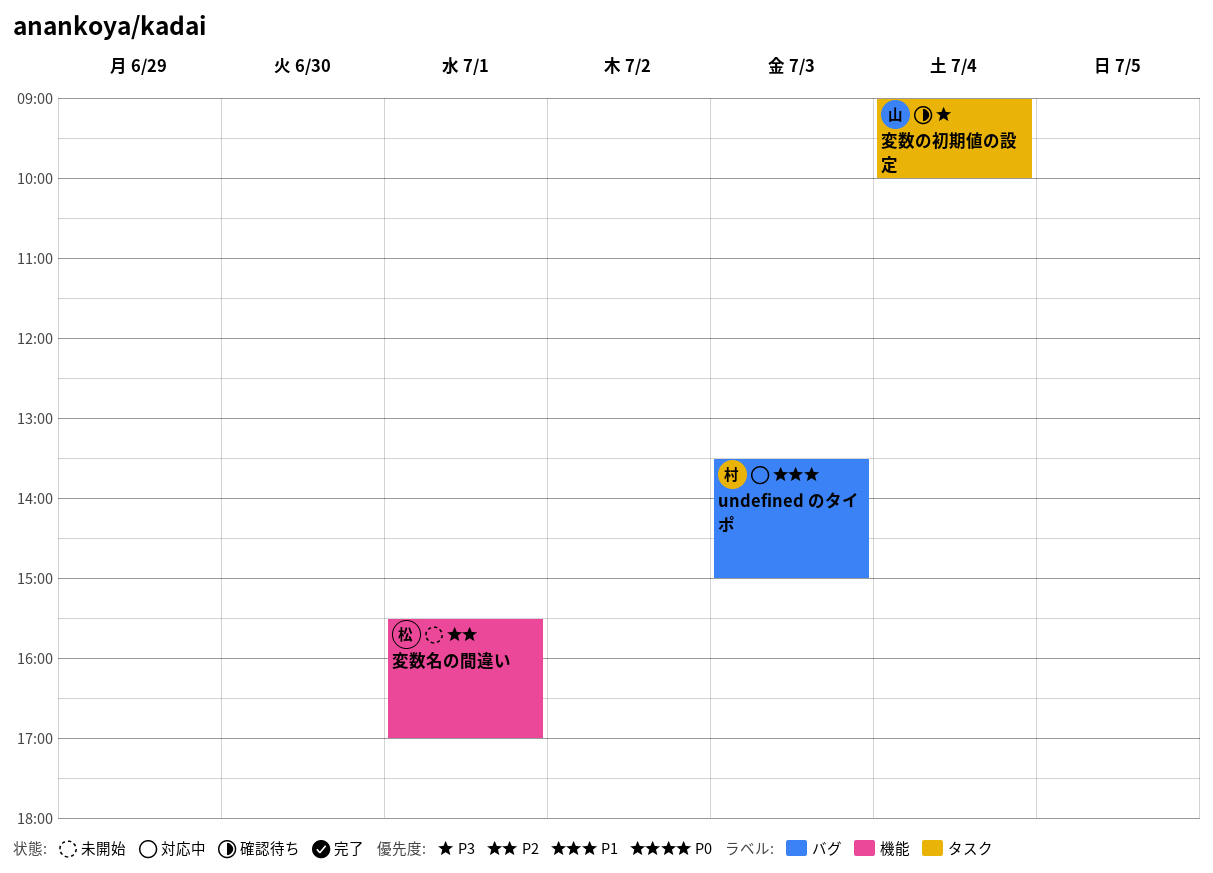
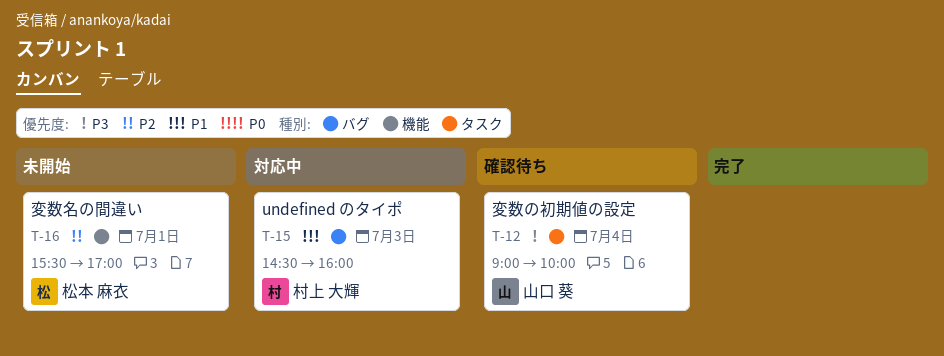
undefined のタイポ, begins: 13:30 -> 14:30
undefined のタイポ, ends: 15:00 -> 16:00

